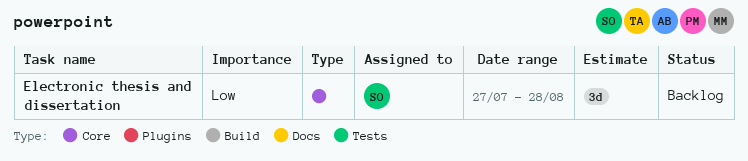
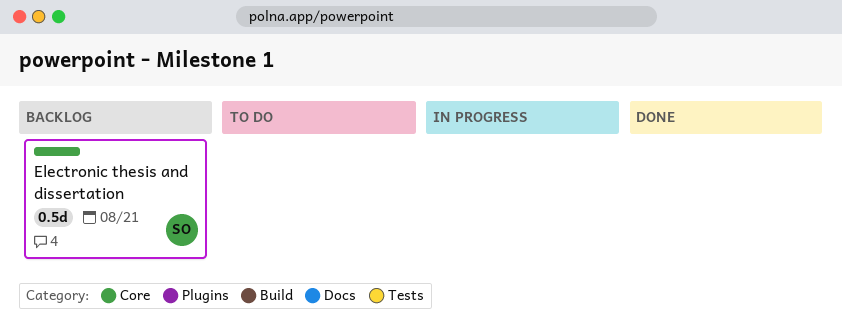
Electronic thesis and dissertation, estimate: 3d -> 0.5d
Electronic thesis and dissertation, due: Aug 28 -> Aug 21

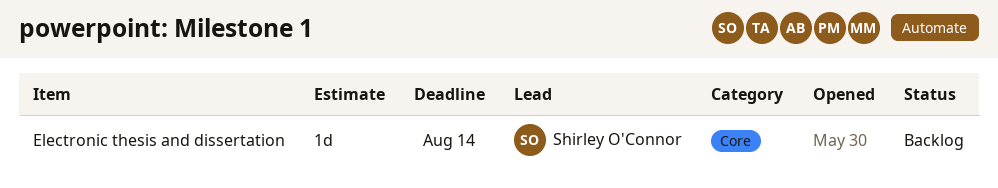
Electronic thesis and dissertation, estimate: 0.5d -> 1d
Electronic thesis and dissertation, due: Aug 21 -> Aug 14

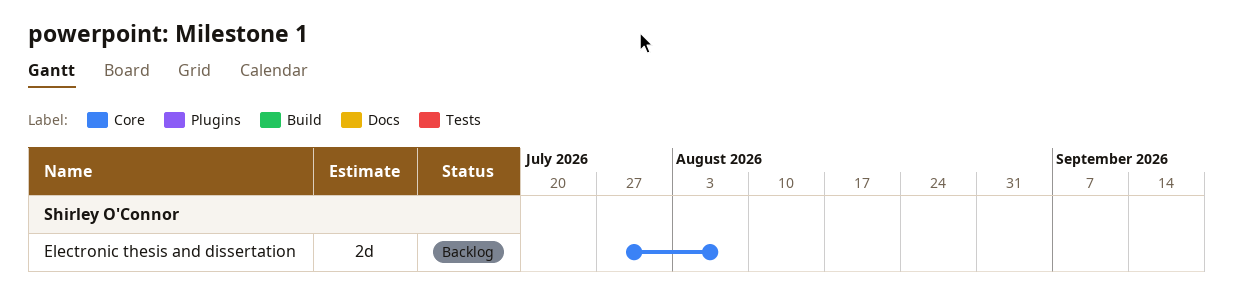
Electronic thesis and dissertation, estimate: 1d -> 2d
Electronic thesis and dissertation, due: Aug 14 -> Aug 7

